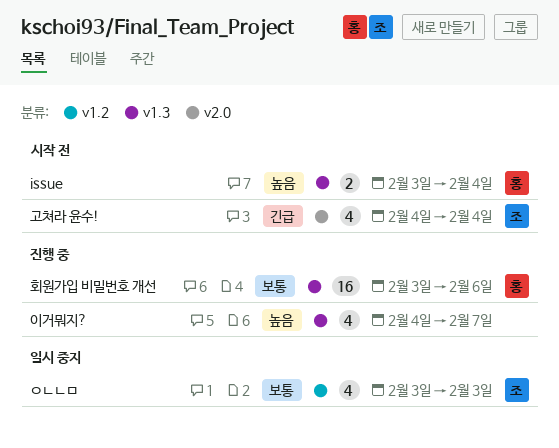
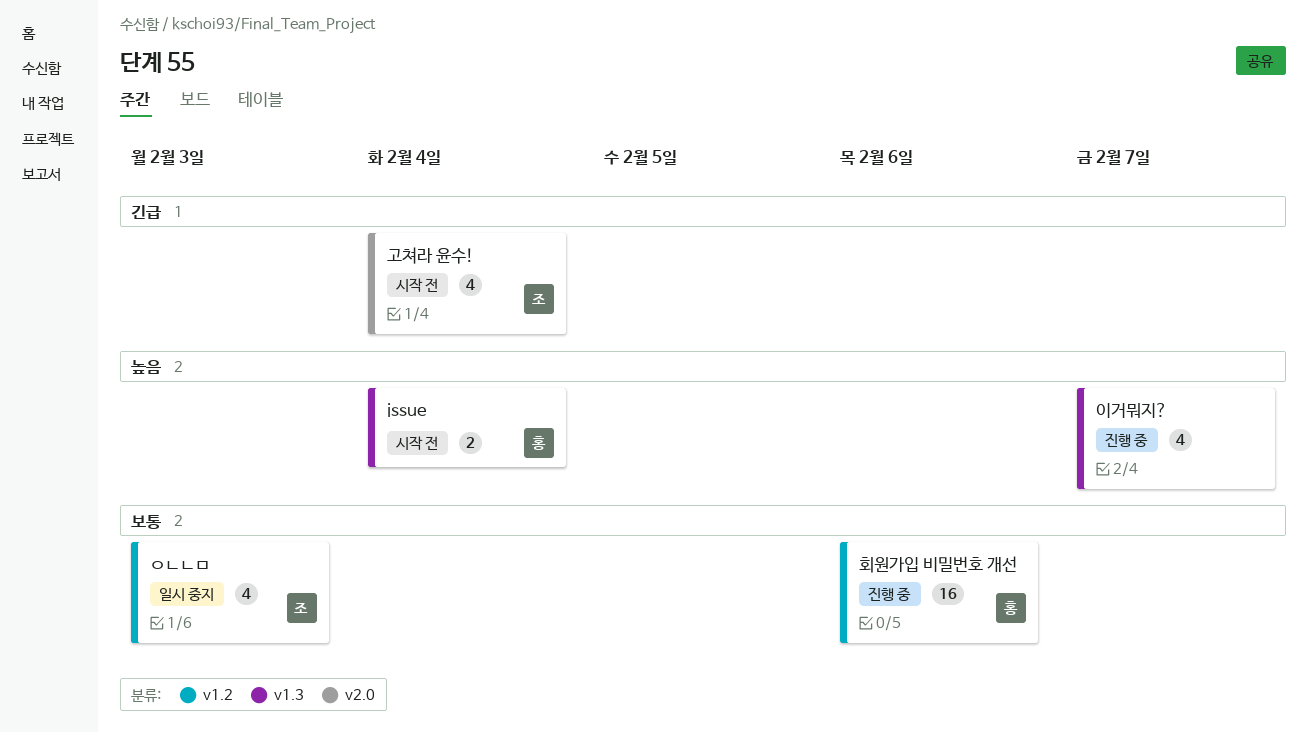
회원가입 비밀번호 개선, label: v1.3 -> v1.2

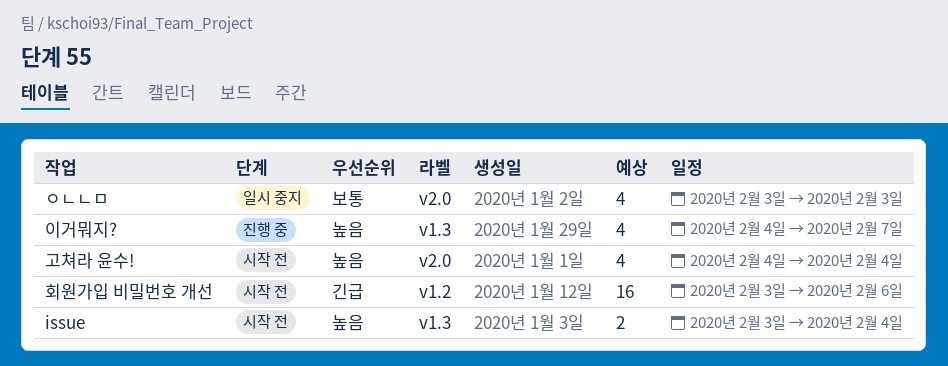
ㅇㄴㄴㅁ, label: v1.2 -> v2.0
고쳐라 윤수!, priority: 긴급 -> 높음
회원가입 비밀번호 개선, status: 진행 중 -> 시작 전
회원가입 비밀번호 개선, priority: 보통 -> 긴급

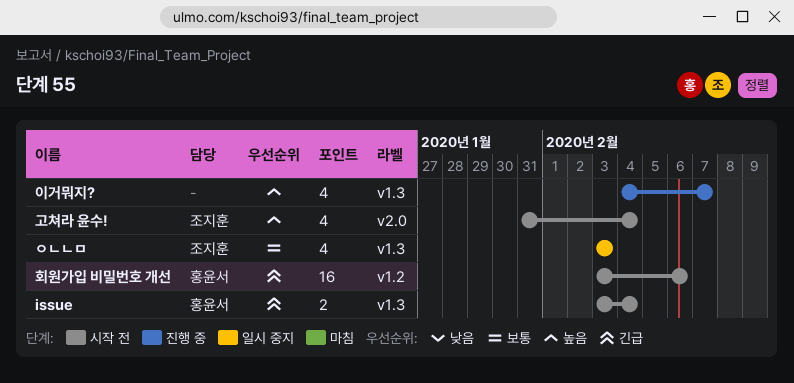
issue, priority: 높음 -> 긴급
ㅇㄴㄴㅁ, label: v2.0 -> v1.3
고쳐라 윤수!, start: Feb 4 -> Jan 31

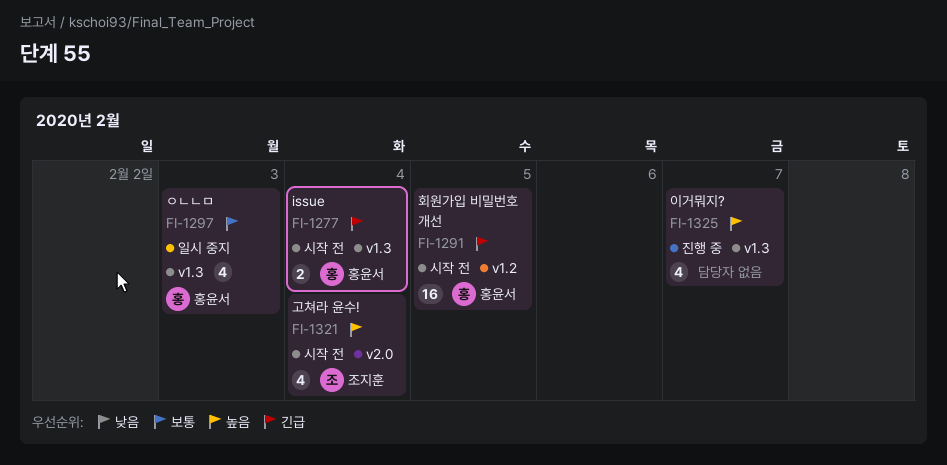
ㅇㄴㄴㅁ, owner: 조지훈 -> 홍윤서
회원가입 비밀번호 개선, due: Feb 6 -> Feb 5

